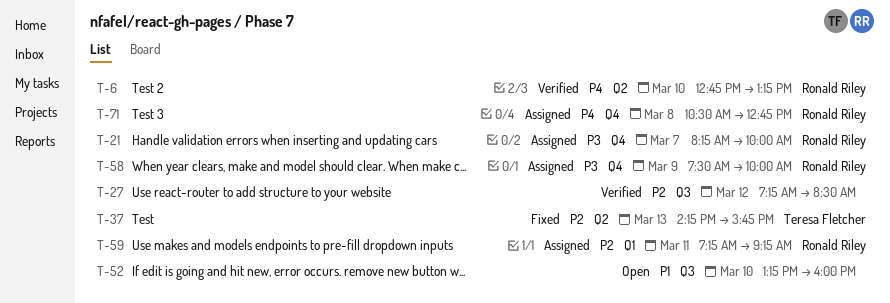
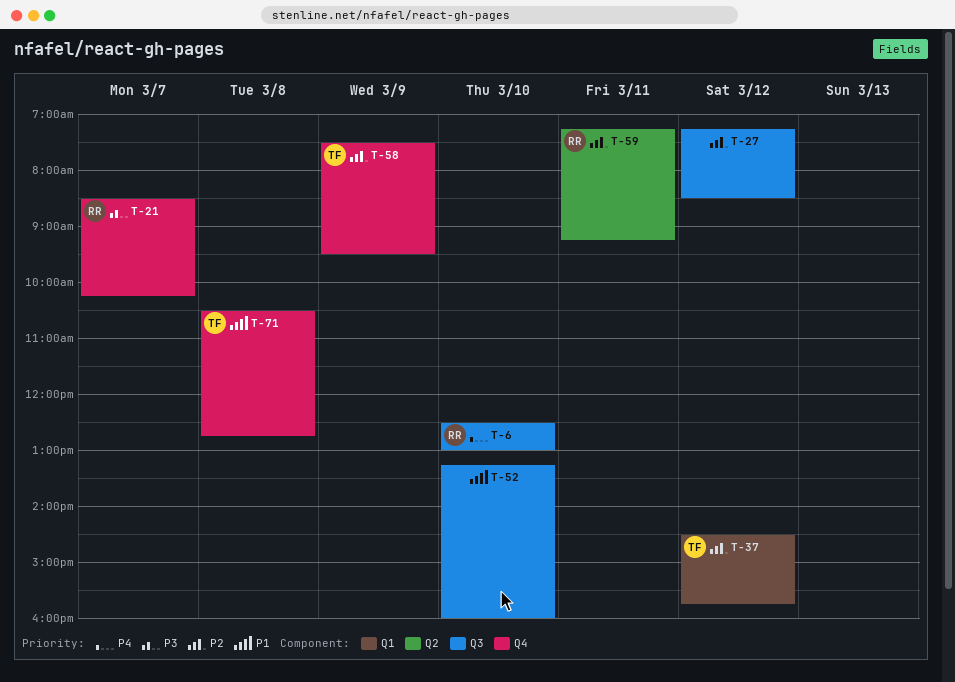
T-6, label: Q2 -> Q3
T-6, begins: 12:45 -> 12:30
T-6, ends: 13:15 -> 13:00
T-21, begins: 08:15 -> 08:30
T-21, ends: 10:00 -> 10:15
T-37, label: Q2 -> Q1
T-37, day: Mar 13 -> Mar 12
T-37, begins: 14:15 -> 14:30
T-58, owner: Ronald Riley -> Teresa Fletcher
T-58, priority: P3 -> P2
T-58, ends: 10:00 -> 09:30
T-59, label: Q1 -> Q2
T-71, owner: Ronald Riley -> Teresa Fletcher
T-71, priority: P4 -> P1

